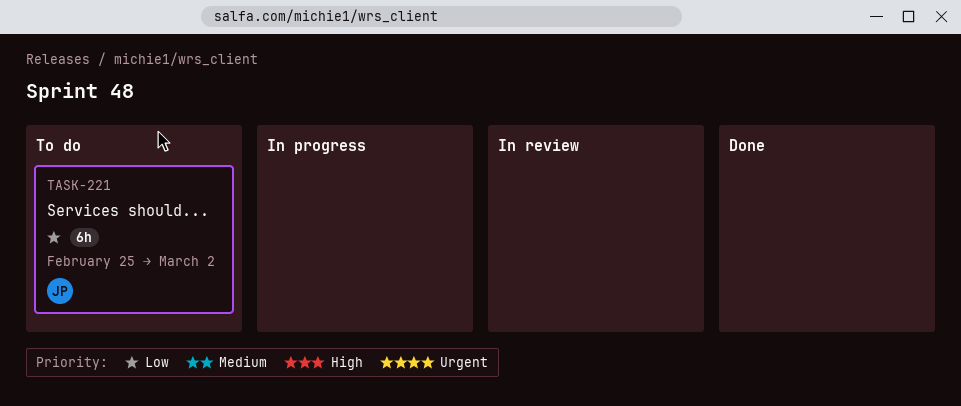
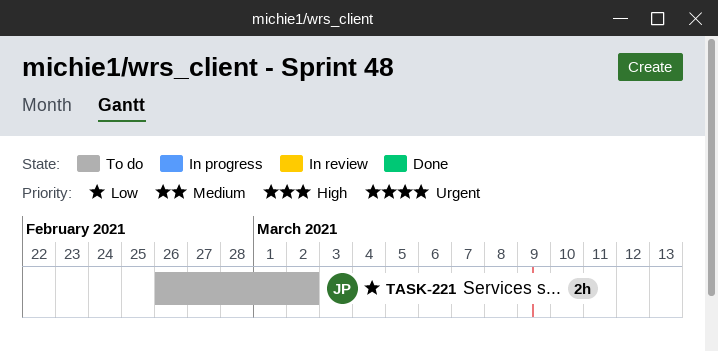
TASK-221, estimate: 6h -> 2h
TASK-221, start: Feb 25 -> Feb 26

